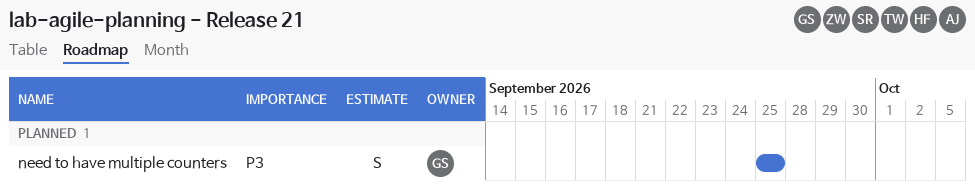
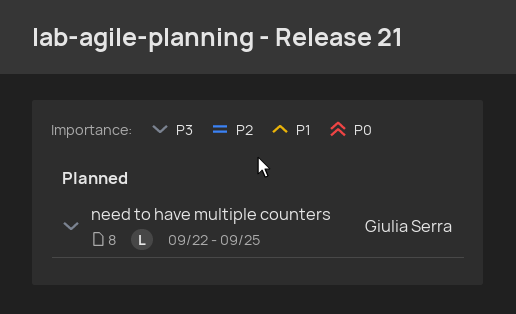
need to have multiple counters, estimate: S -> L
need to have multiple counters, start: Sep 25 -> Sep 22

